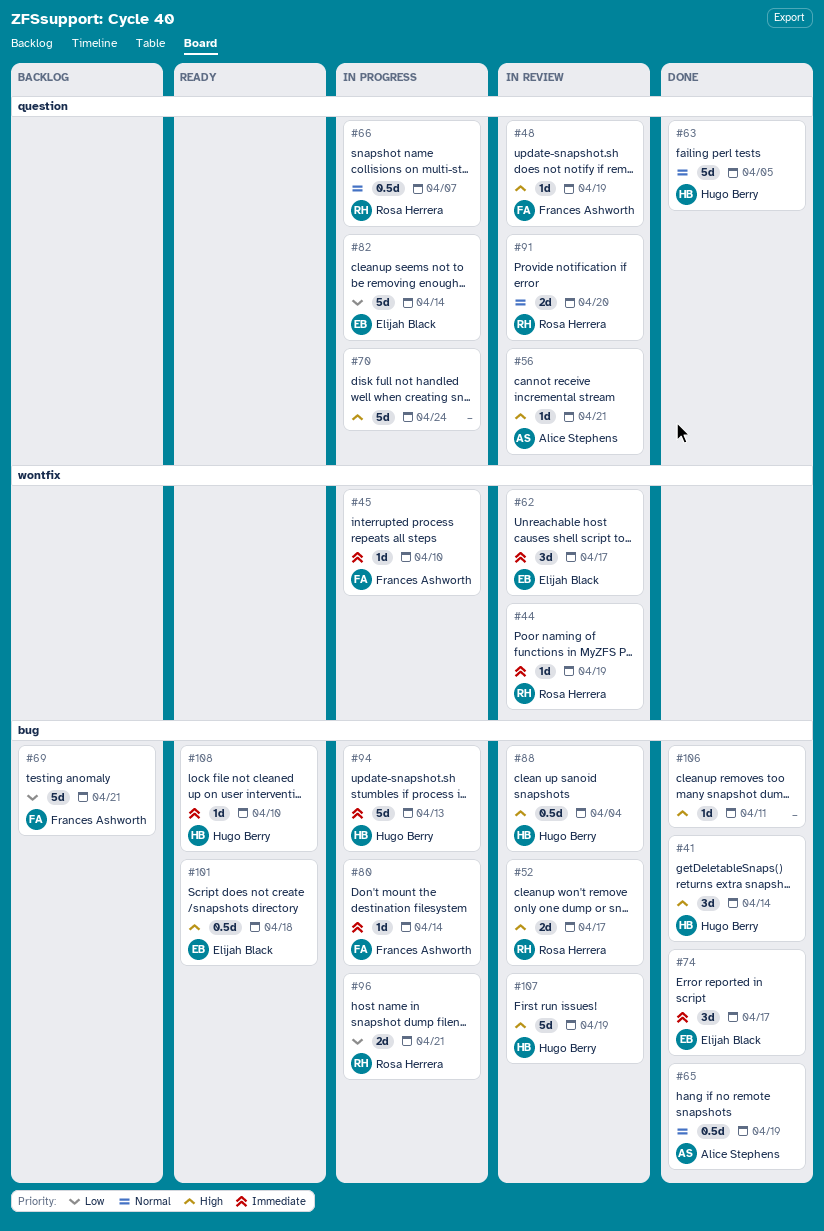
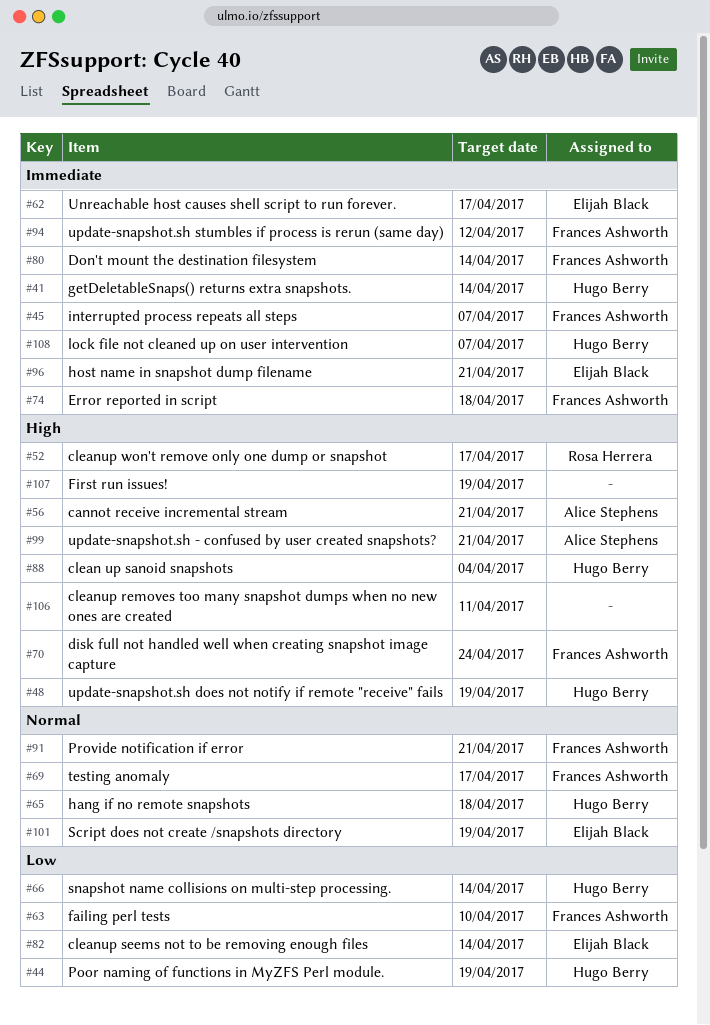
#41, priority: High -> Immediate
#44, owner: Rosa Herrera -> Hugo Berry
#44, priority: Immediate -> Low
#45, due: Apr 10 -> Apr 7
#48, owner: Frances Ashworth -> Hugo Berry
#63, owner: Hugo Berry -> Frances Ashworth
#63, priority: Normal -> Low
#63, due: Apr 5 -> Apr 10
#65, owner: Alice Stephens -> Hugo Berry
#65, due: Apr 19 -> Apr 18
#66, owner: Rosa Herrera -> Hugo Berry
#66, priority: Normal -> Low
#66, due: Apr 7 -> Apr 14
#69, priority: Low -> Normal
#69, due: Apr 21 -> Apr 17
#70, owner: none -> Frances Ashworth
#74, owner: Elijah Black -> Frances Ashworth
#74, due: Apr 17 -> Apr 18
#91, owner: Rosa Herrera -> Frances Ashworth
#91, due: Apr 20 -> Apr 21
#94, owner: Hugo Berry -> Frances Ashworth
#94, due: Apr 13 -> Apr 12
#96, owner: Rosa Herrera -> Elijah Black
#96, priority: Low -> Immediate
#99: none -> present
#101, priority: High -> Normal
#101, due: Apr 18 -> Apr 19
#107, owner: Hugo Berry -> none
#108, due: Apr 10 -> Apr 7

